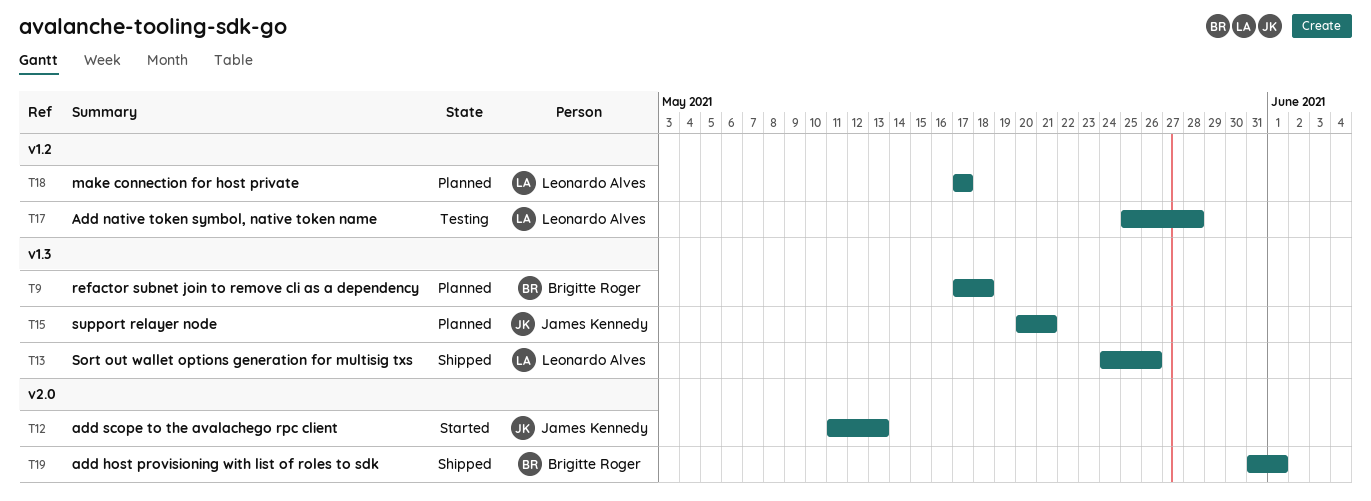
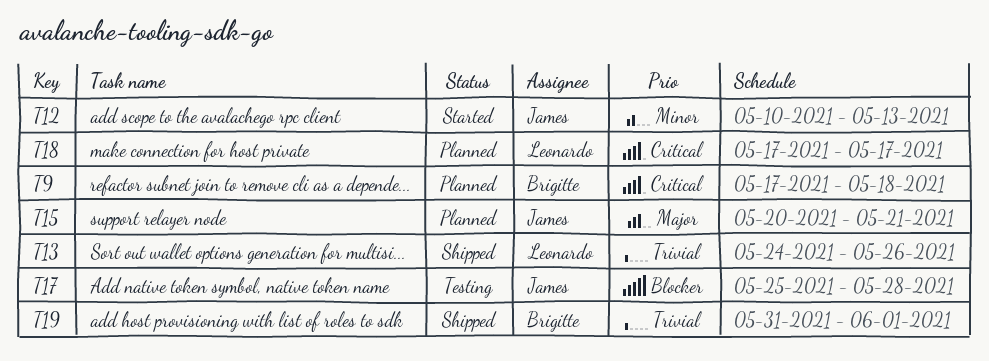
T12, start: May 11 -> May 10
T17, owner: Leonardo Alves -> James Kennedy

